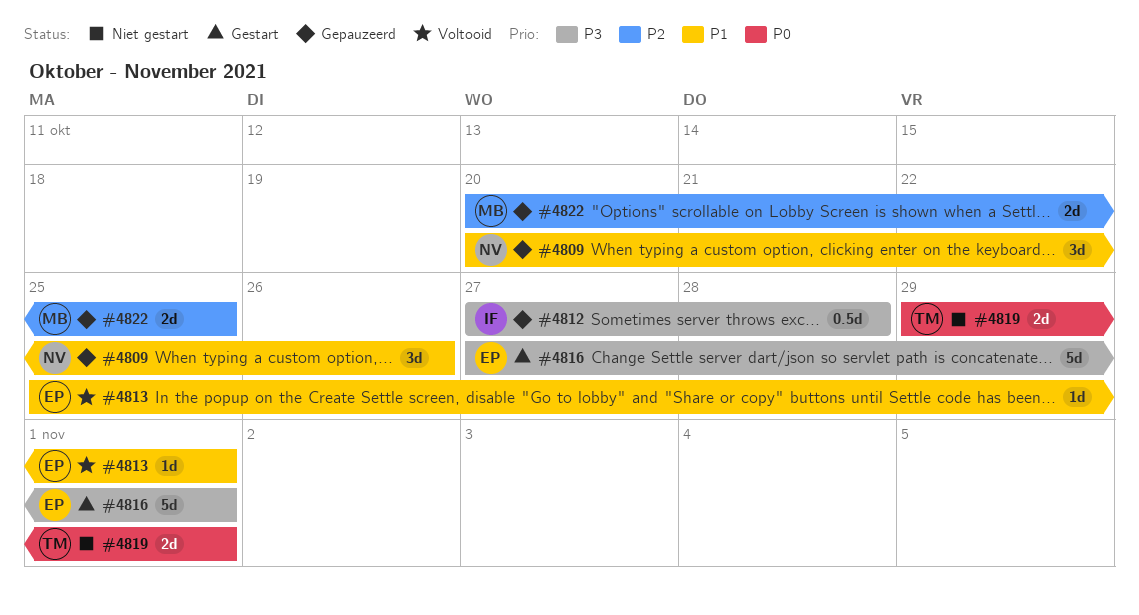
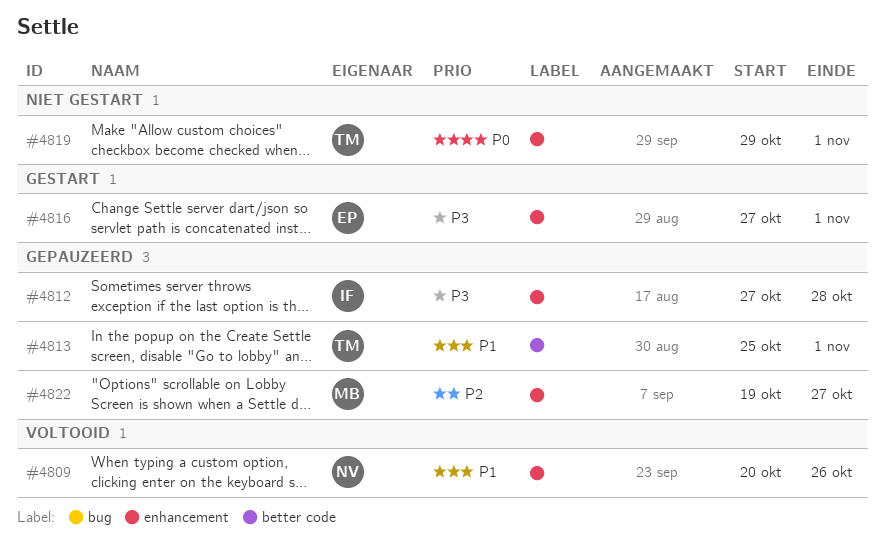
#4809, status: Gepauzeerd -> Voltooid
#4813, status: Voltooid -> Gepauzeerd
#4813, owner: EP -> TM
#4822, start: Oct 20 -> Oct 19
#4822, due: Oct 25 -> Oct 27

